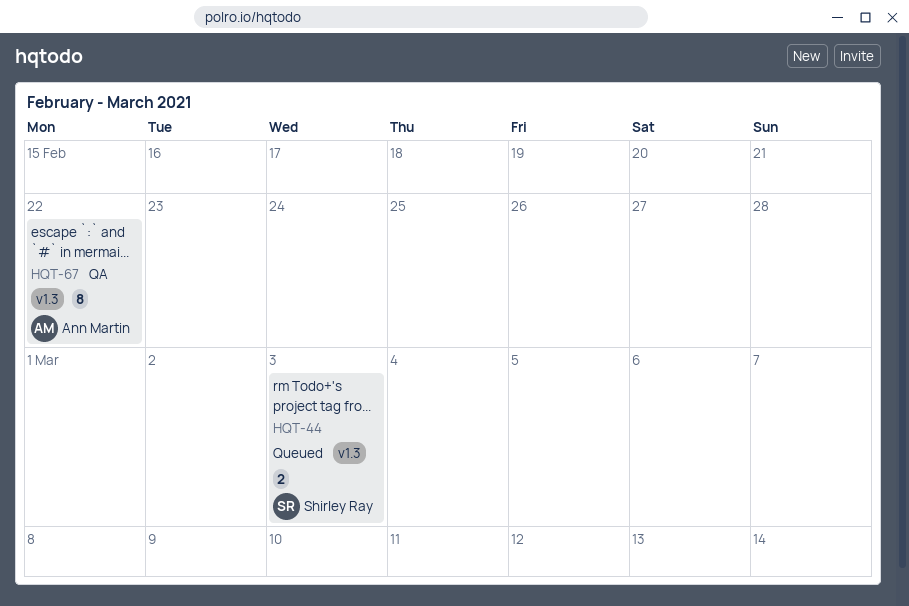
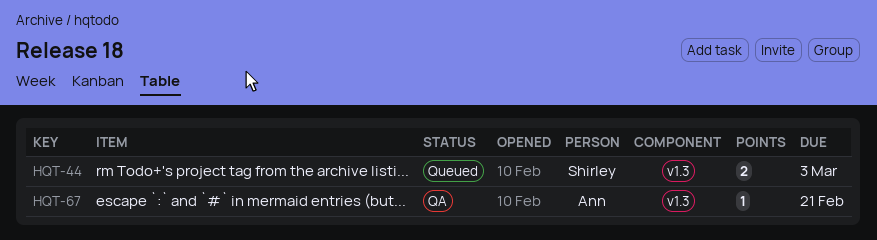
HQT-67, estimate: 8 -> 1
HQT-67, due: Feb 22 -> Feb 21

